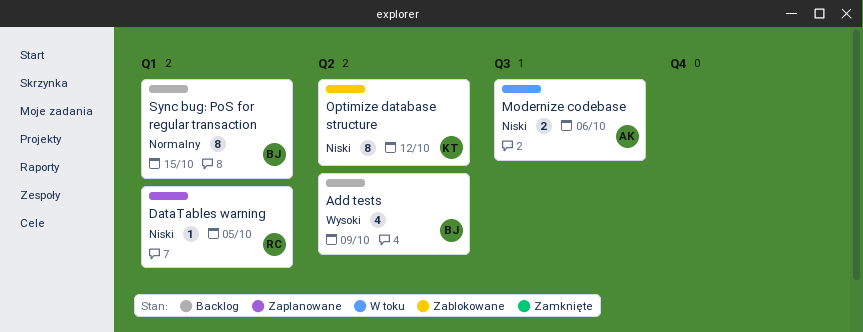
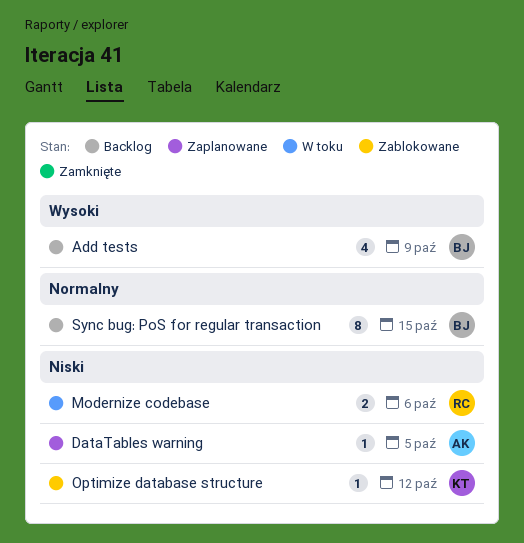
DataTables warning, owner: RC -> AK
Modernize codebase, owner: AK -> RC
Optimize database structure, estimate: 8 -> 1

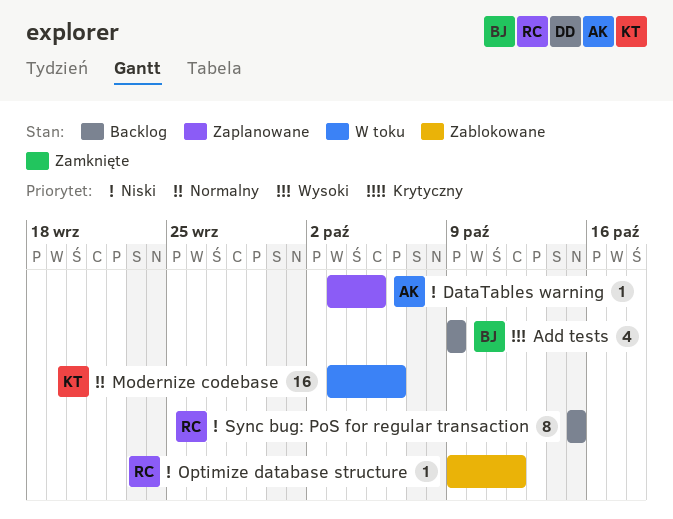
Modernize codebase, owner: RC -> KT
Modernize codebase, priority: Niski -> Normalny
Modernize codebase, estimate: 2 -> 16
Optimize database structure, owner: KT -> RC
Sync bug: PoS for regular transaction, owner: BJ -> RC
Sync bug: PoS for regular transaction, priority: Normalny -> Niski

